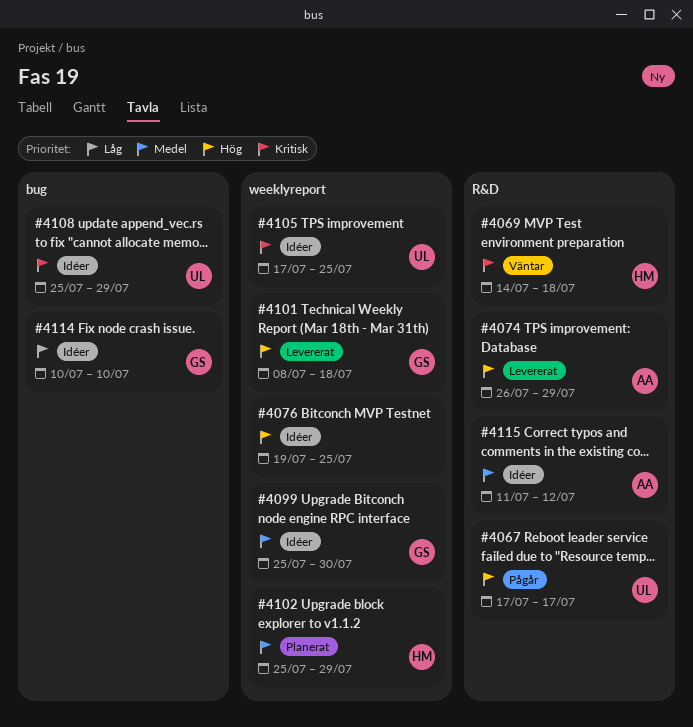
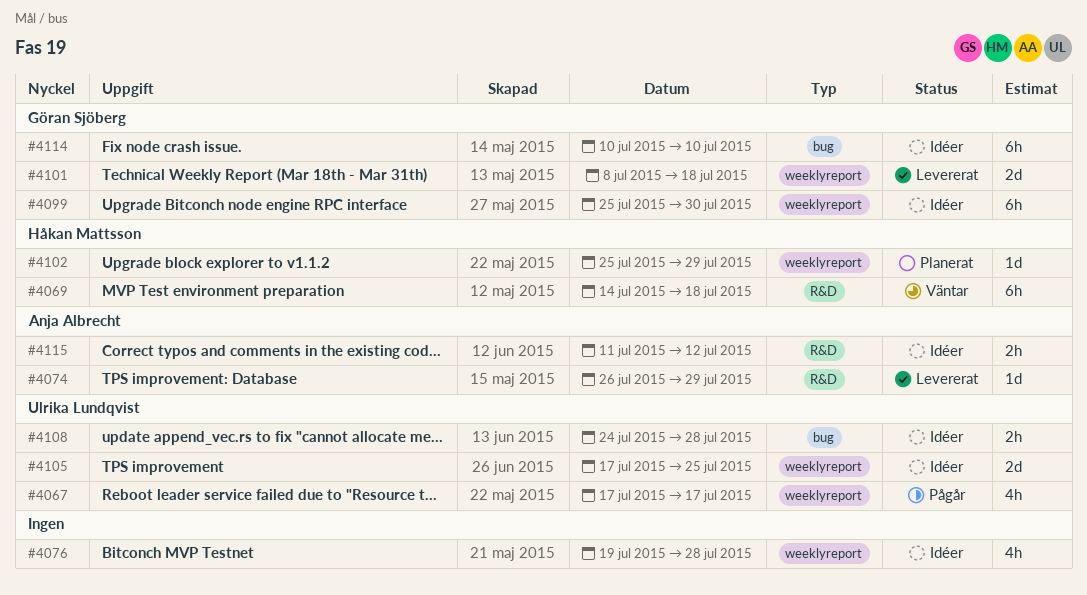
#4067, label: R&D -> weeklyreport
#4076, due: Jul 25 -> Jul 28
#4108, start: Jul 25 -> Jul 24
#4108, due: Jul 29 -> Jul 28

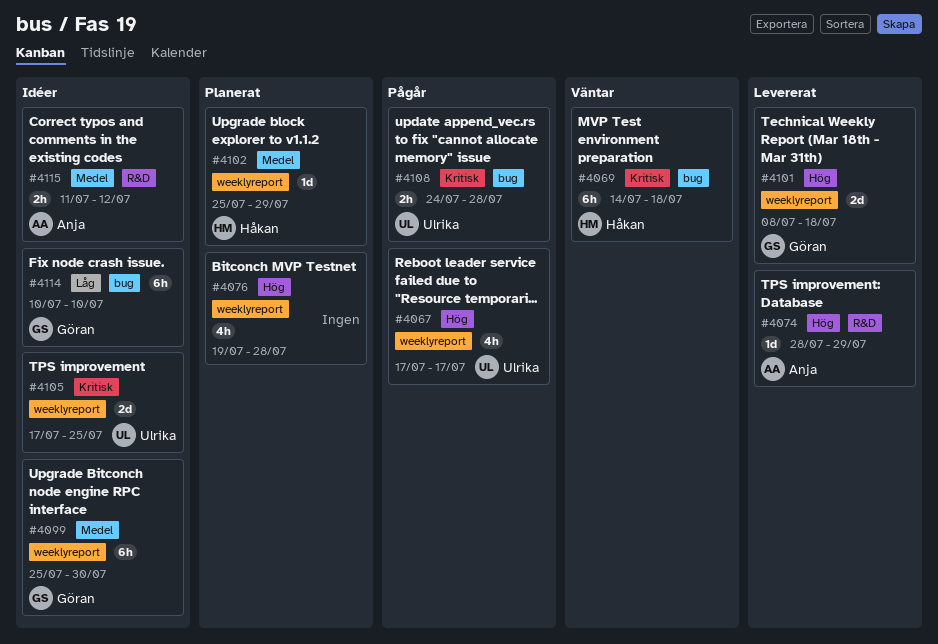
#4069, label: R&D -> bug
#4074, start: Jul 26 -> Jul 28
#4076, status: Idéer -> Planerat
#4108, status: Idéer -> Pågår

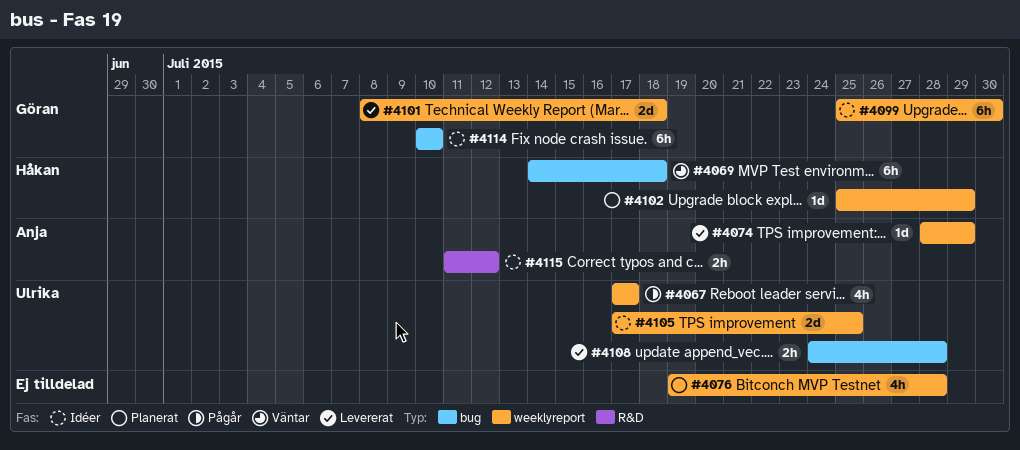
#4074, label: R&D -> weeklyreport
#4108, status: Pågår -> Levererat

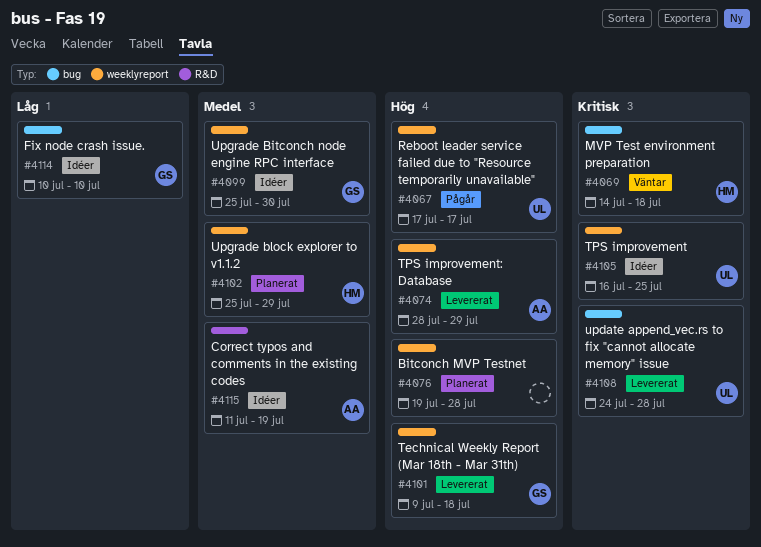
#4101, start: Jul 8 -> Jul 9
#4105, start: Jul 17 -> Jul 16
#4115, due: Jul 12 -> Jul 19

